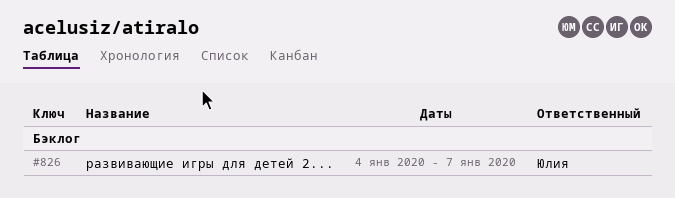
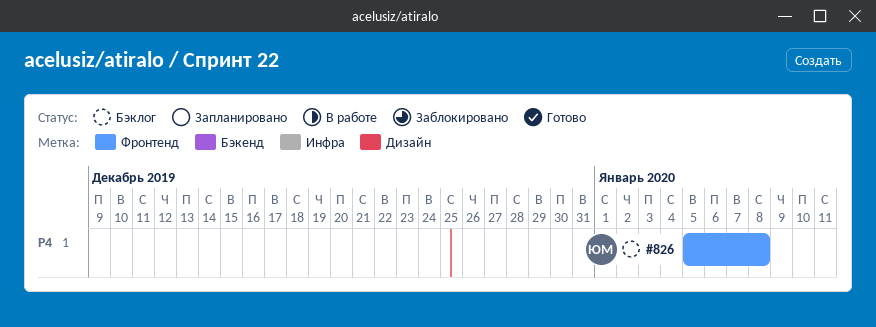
#826, start: Jan 4 -> Jan 5
#826, due: Jan 7 -> Jan 8

